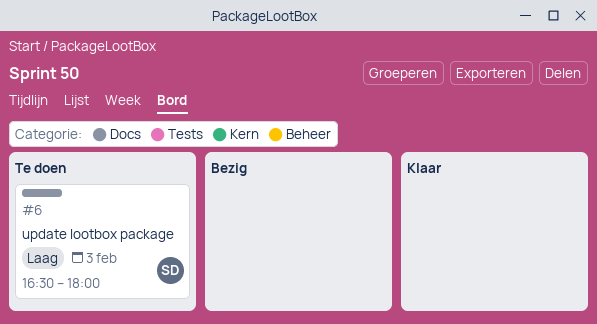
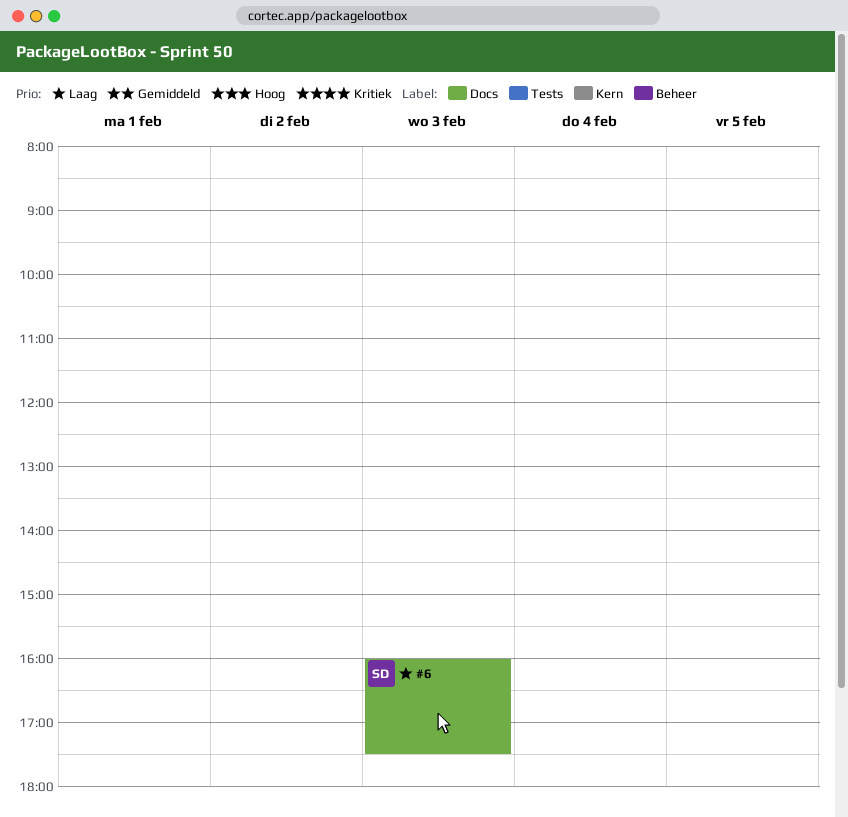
#6, begins: 16:30 -> 16:00
#6, ends: 18:00 -> 17:30

